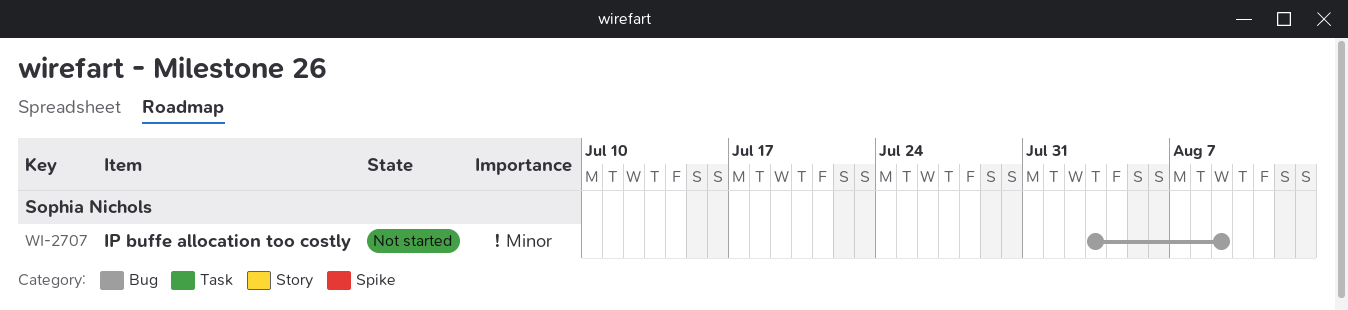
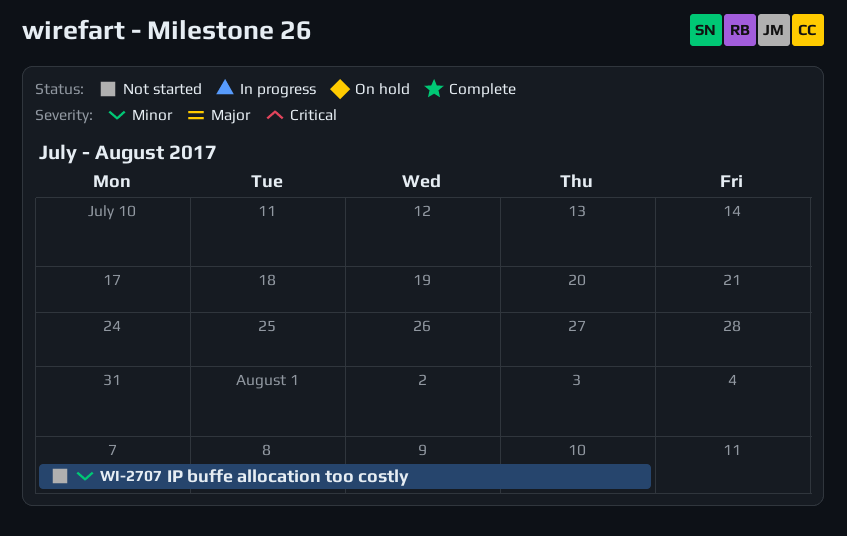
WI-2707, start: Aug 3 -> Aug 7
WI-2707, due: Aug 9 -> Aug 10

